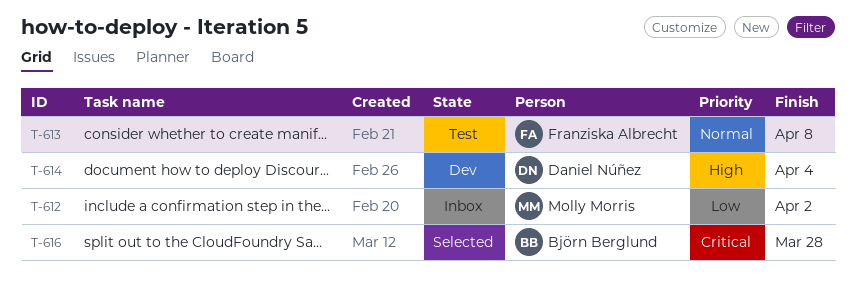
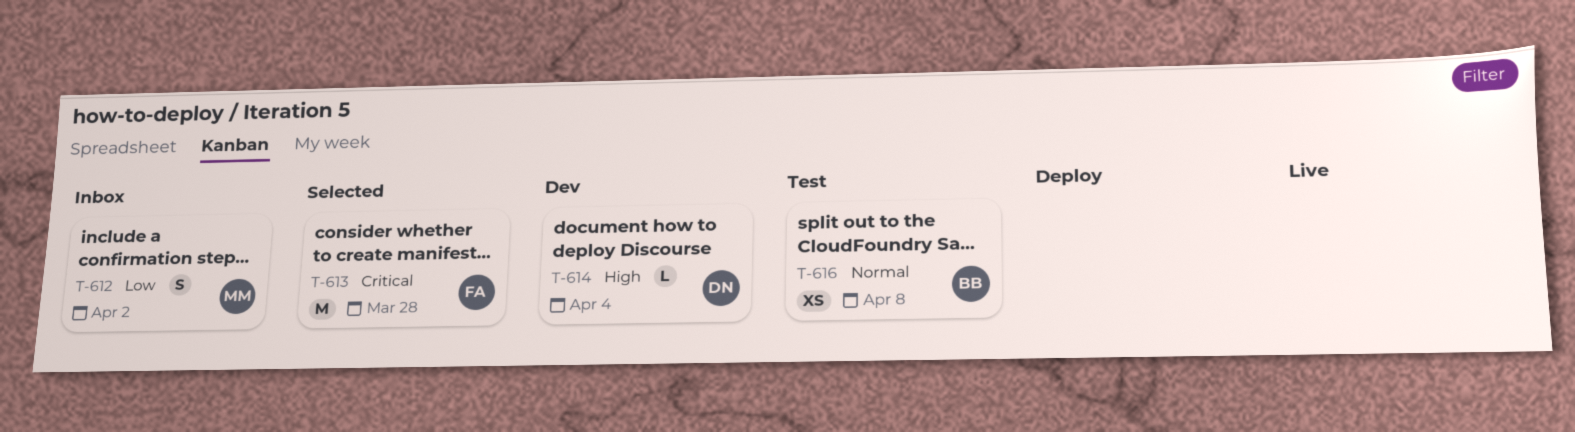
T-613, status: Test -> Selected
T-613, priority: Normal -> Critical
T-613, due: Apr 8 -> Mar 28
T-616, status: Selected -> Test
T-616, priority: Critical -> Normal
T-616, due: Mar 28 -> Apr 8

